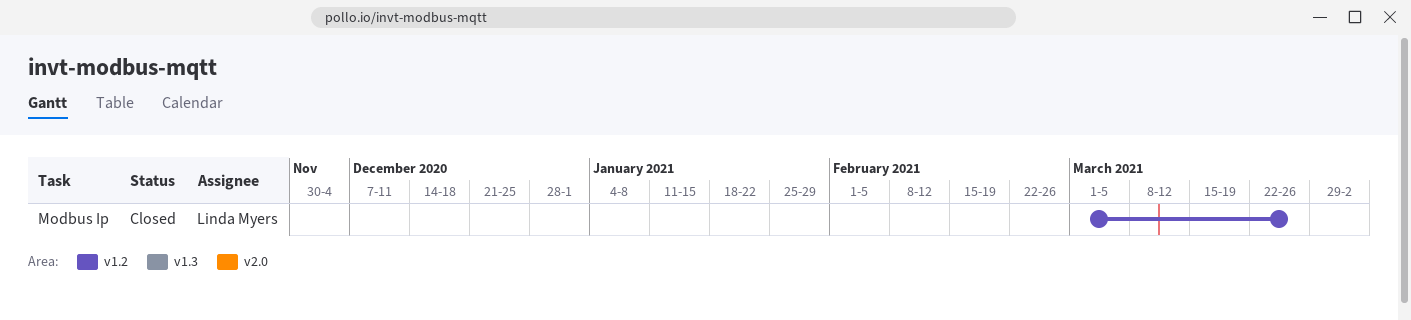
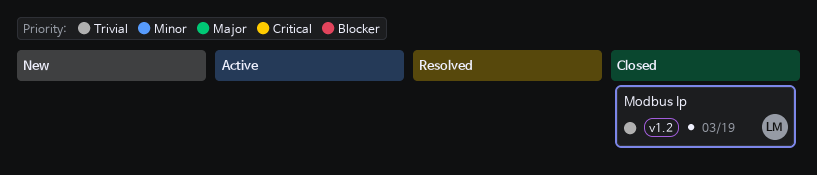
Modbus Ip, due: Mar 26 -> Mar 19

